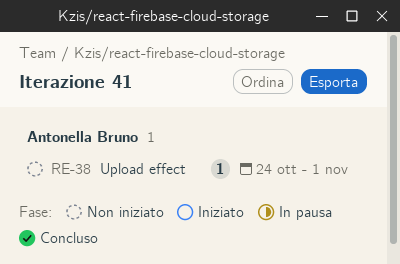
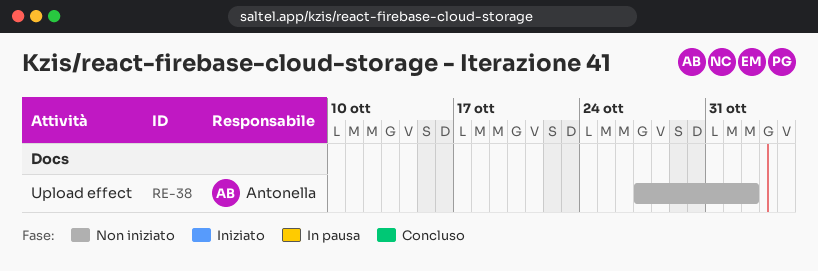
RE-38, start: Oct 24 -> Oct 27
RE-38, due: Nov 1 -> Nov 2

